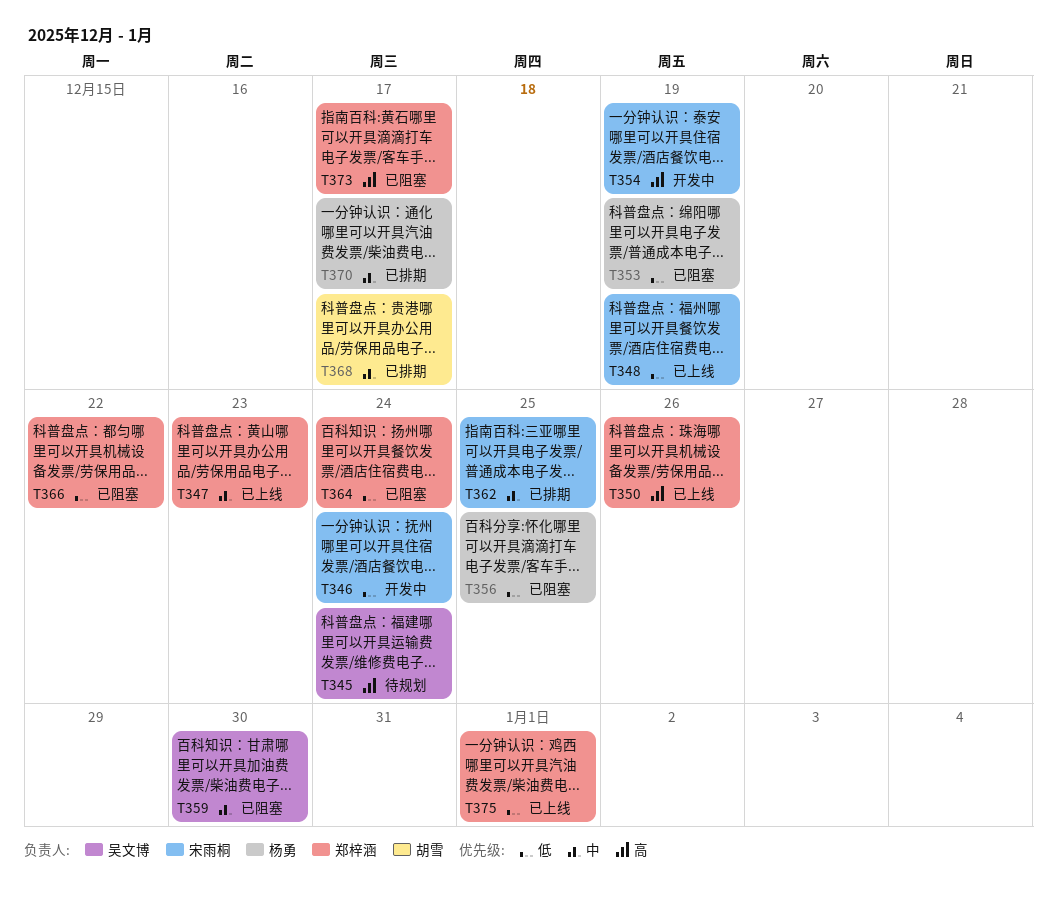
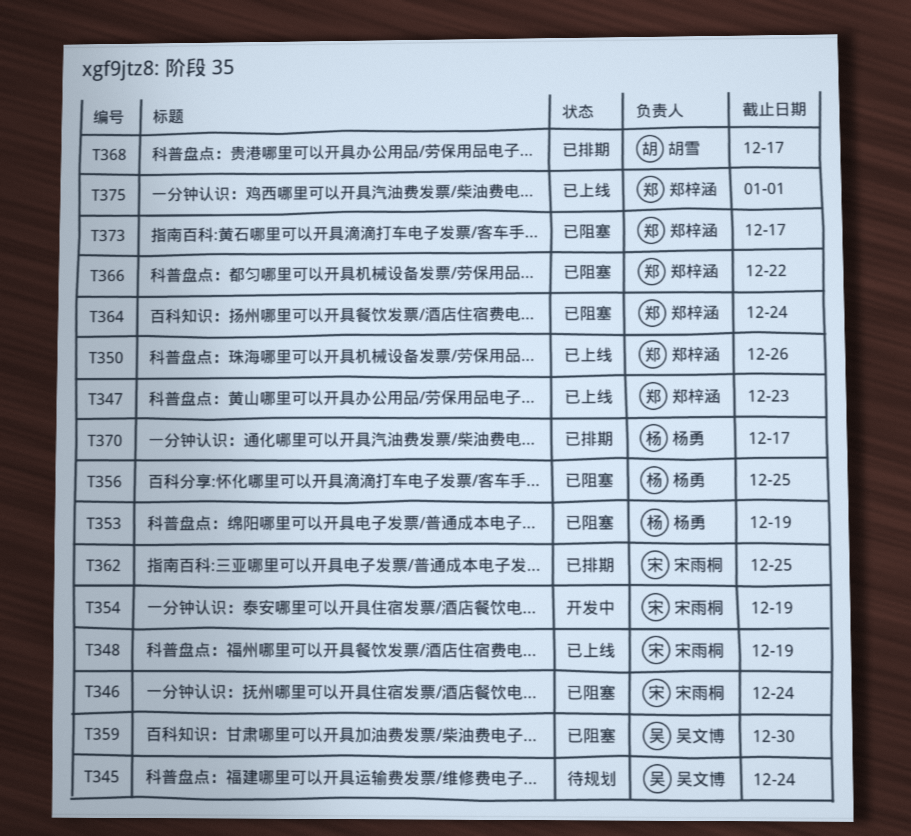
T346, status: 开发中 -> 已阻塞

